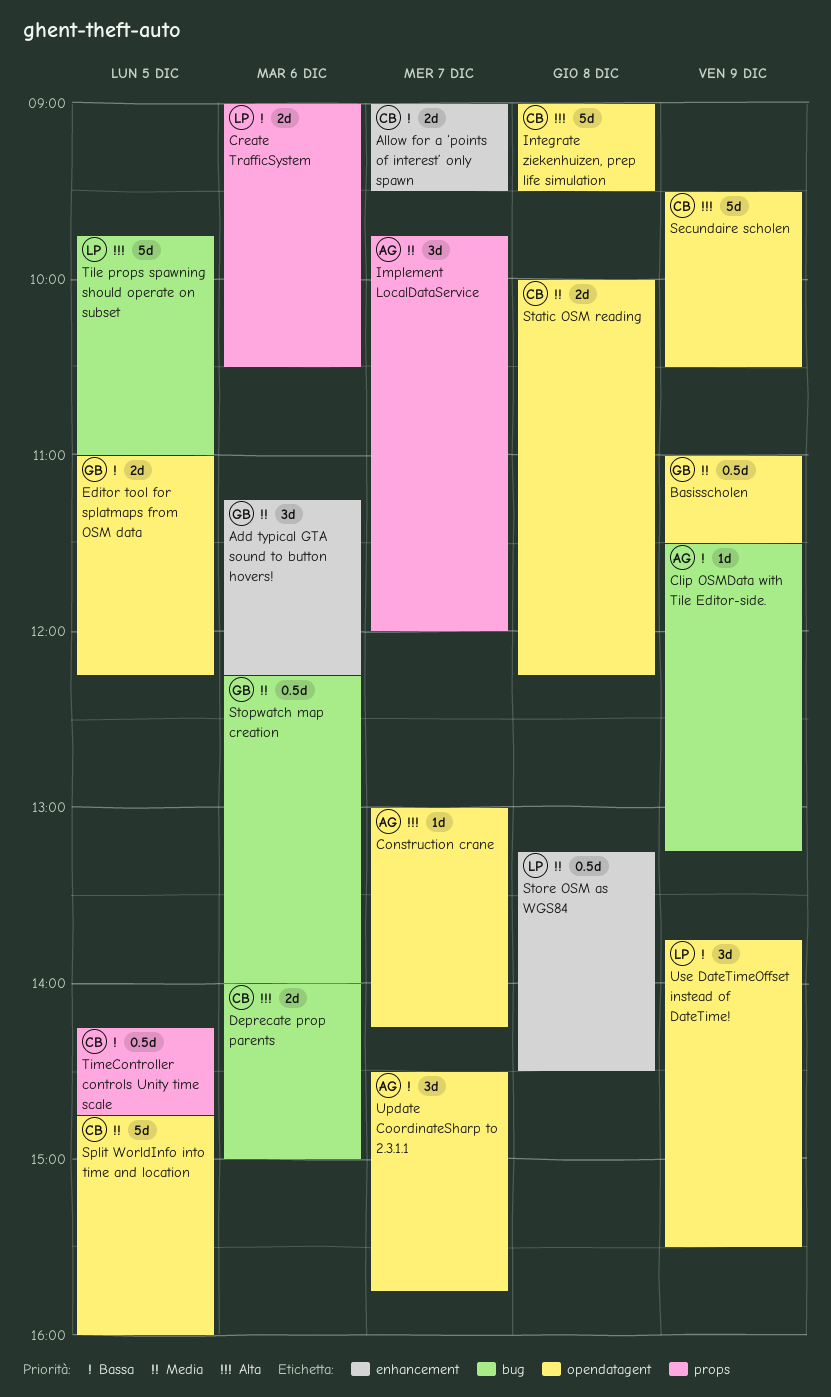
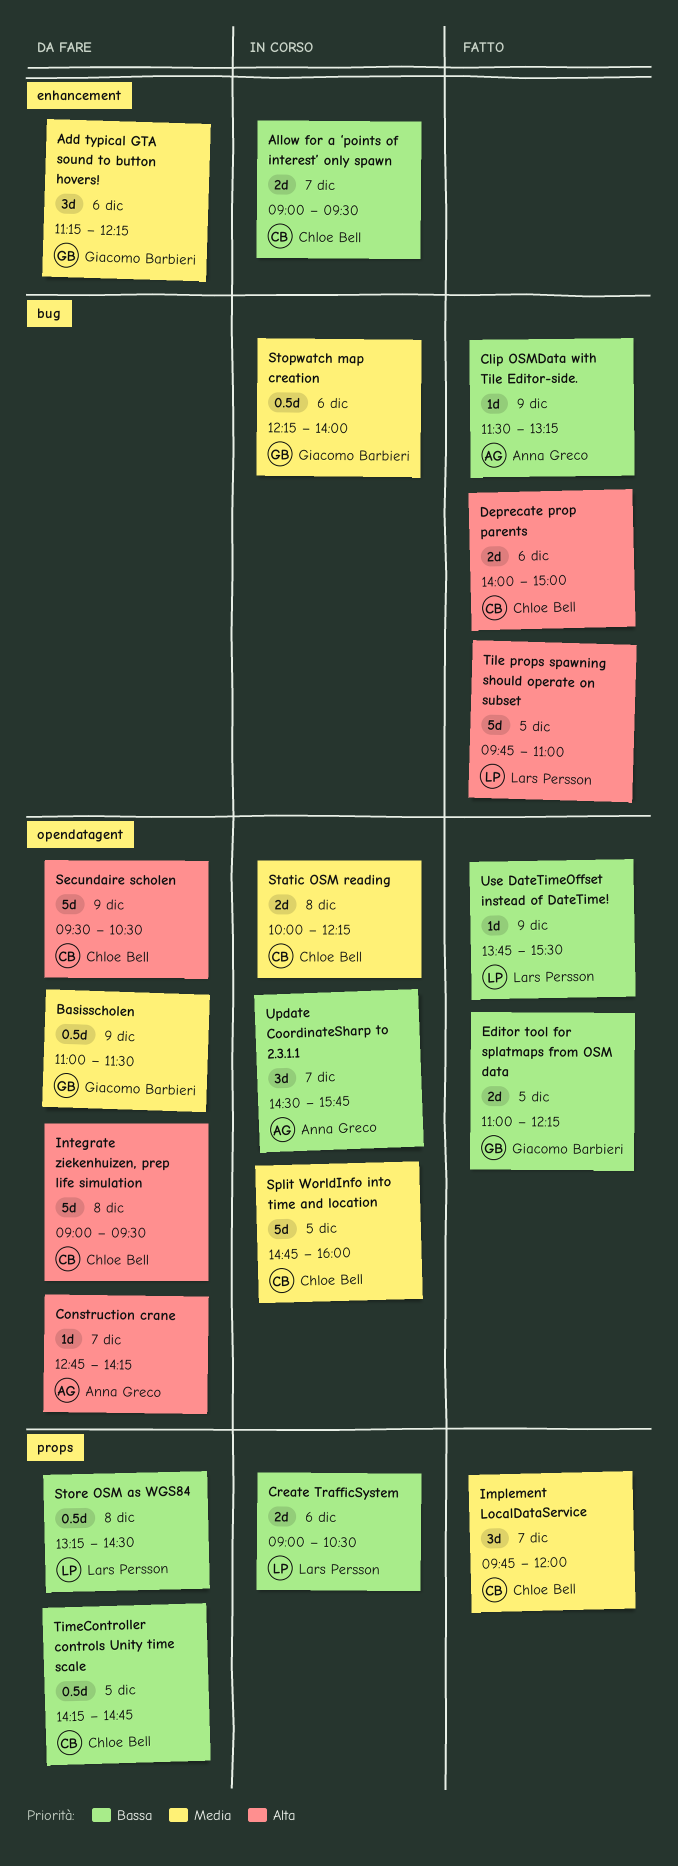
Construction crane, begins: 13:00 -> 12:45
Implement LocalDataService, owner: Anna Greco -> Chloe Bell
Store OSM as WGS84, priority: Media -> Bassa
Store OSM as WGS84, label: enhancement -> props
Use DateTimeOffset instead of DateTime!, estimate: 3d -> 1d

